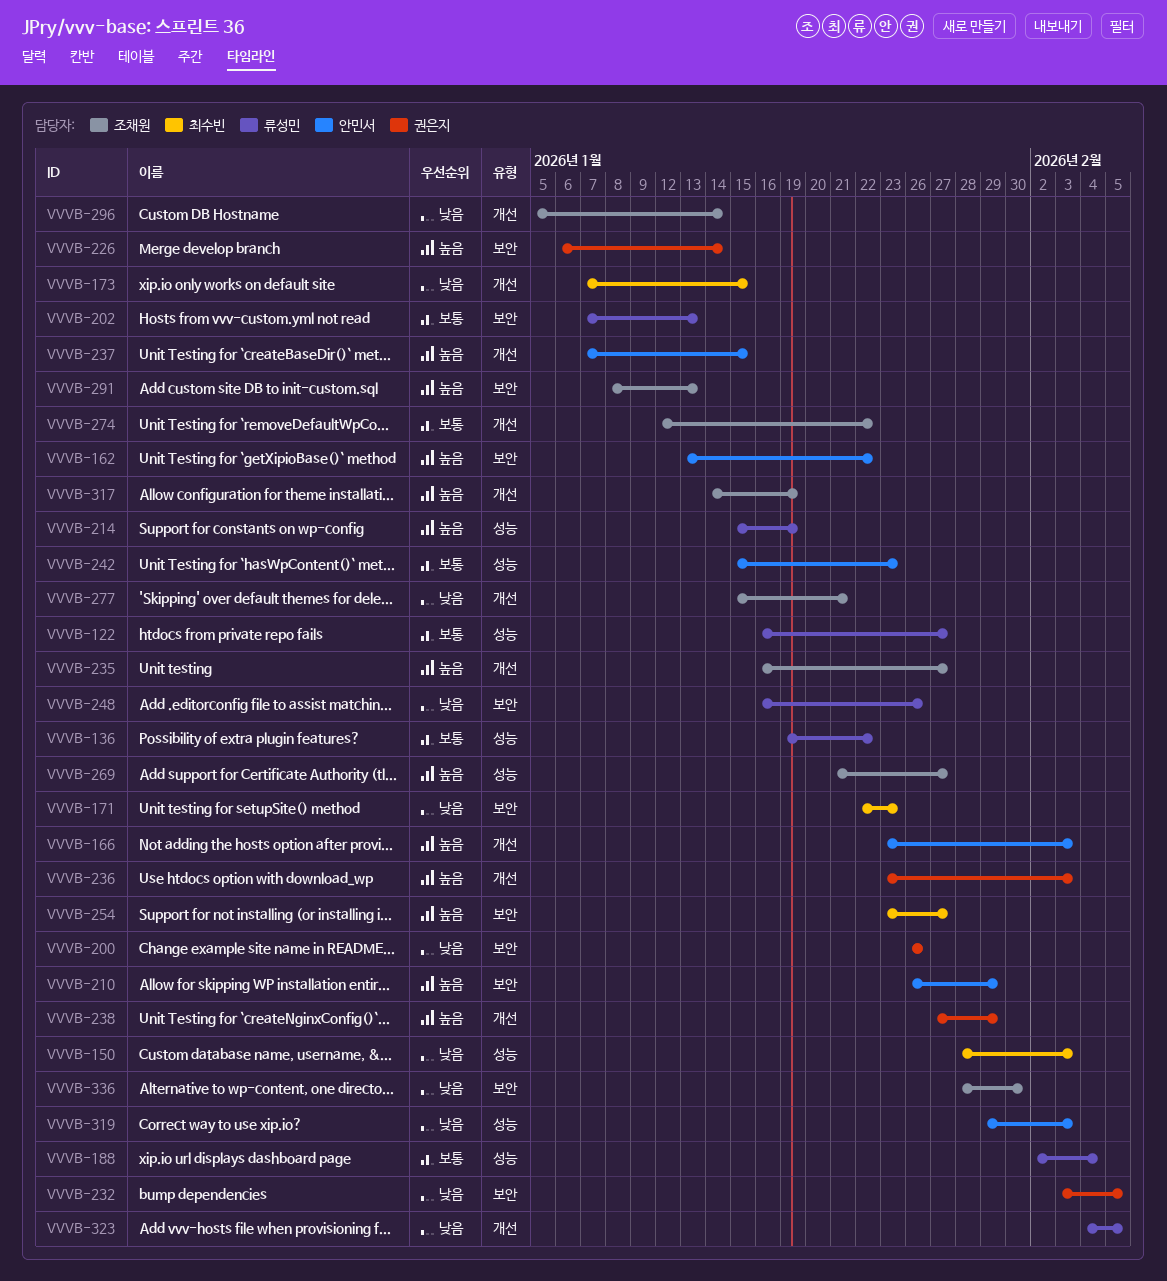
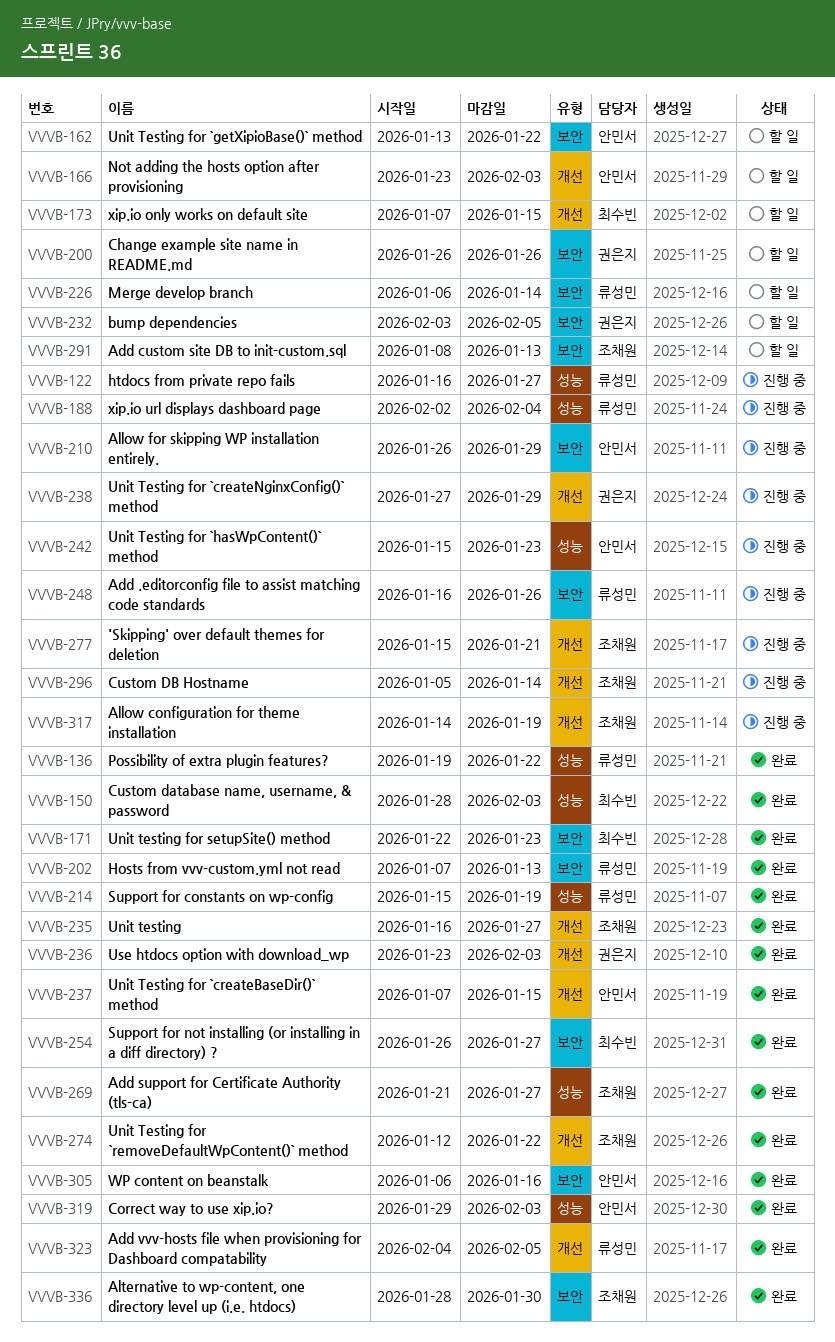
VVVB-226, owner: 권은지 -> 류성민
VVVB-254, start: Jan 23 -> Jan 26
VVVB-305: none -> present

